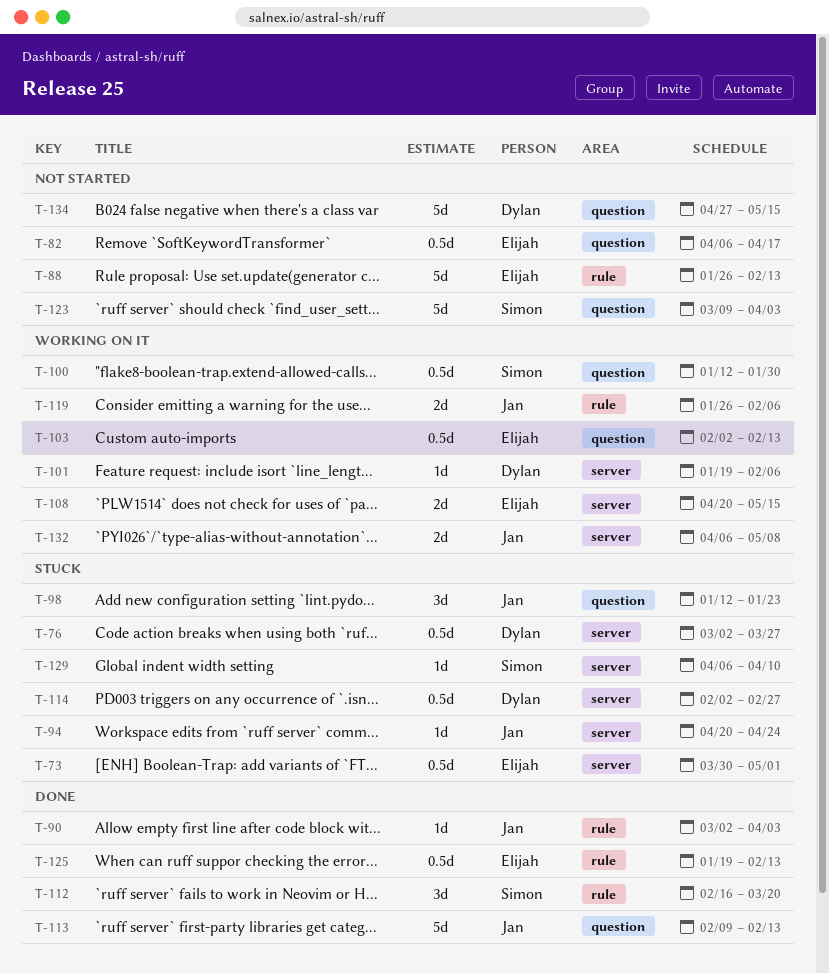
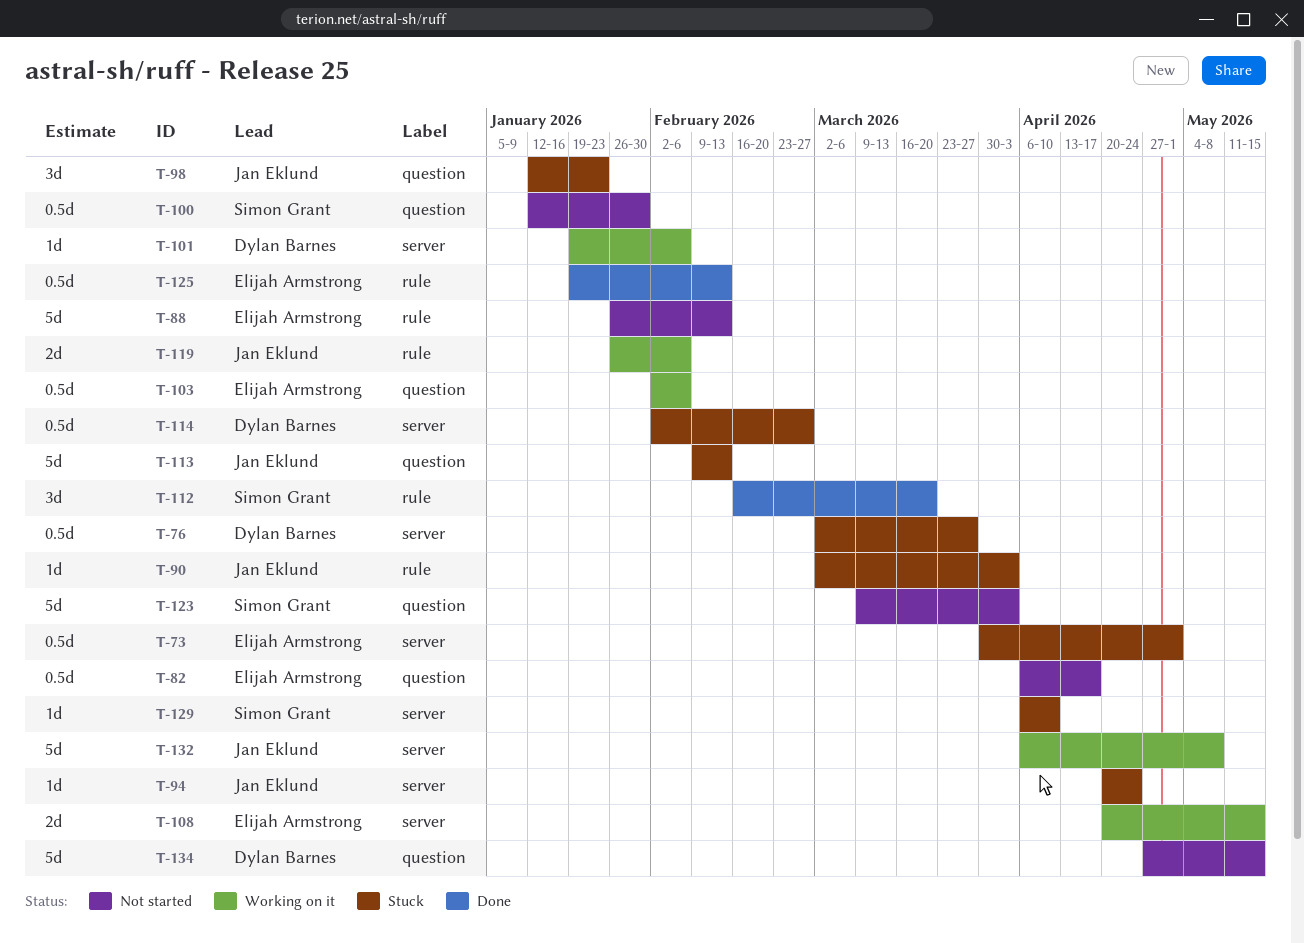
T-90, status: Done -> Stuck
T-100, status: Working on it -> Not started
T-103, due: Feb 13 -> Feb 6
T-113, status: Done -> Stuck
T-132, estimate: 2d -> 5d

